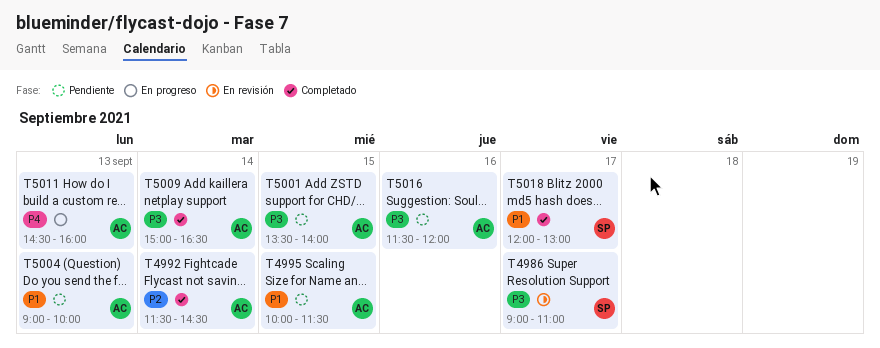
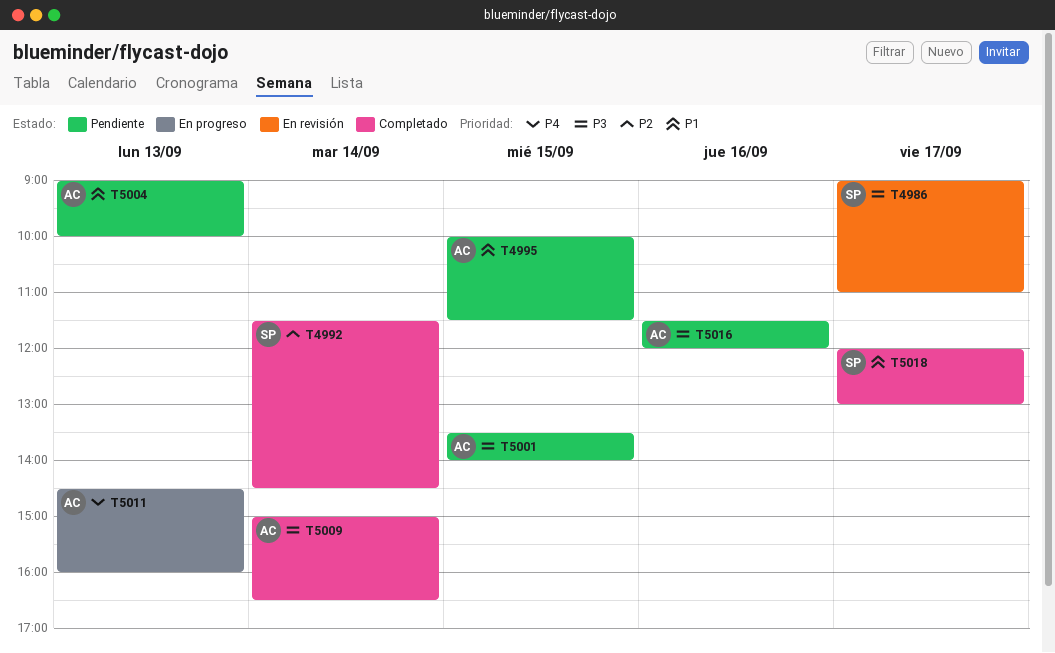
T4992, owner: AC -> SP

